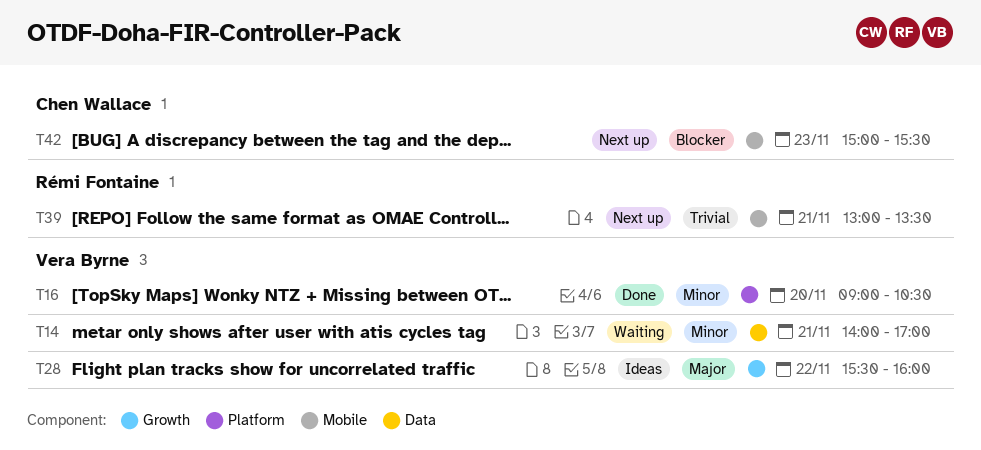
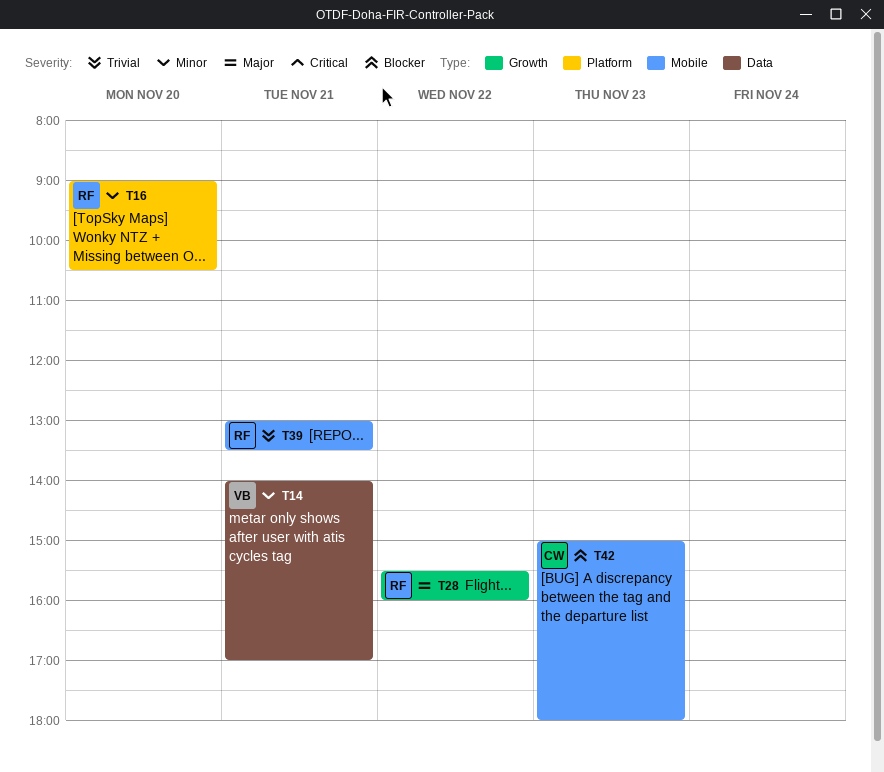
T16, owner: Vera Byrne -> Rémi Fontaine
T28, owner: Vera Byrne -> Rémi Fontaine
T42, ends: 15:30 -> 18:00

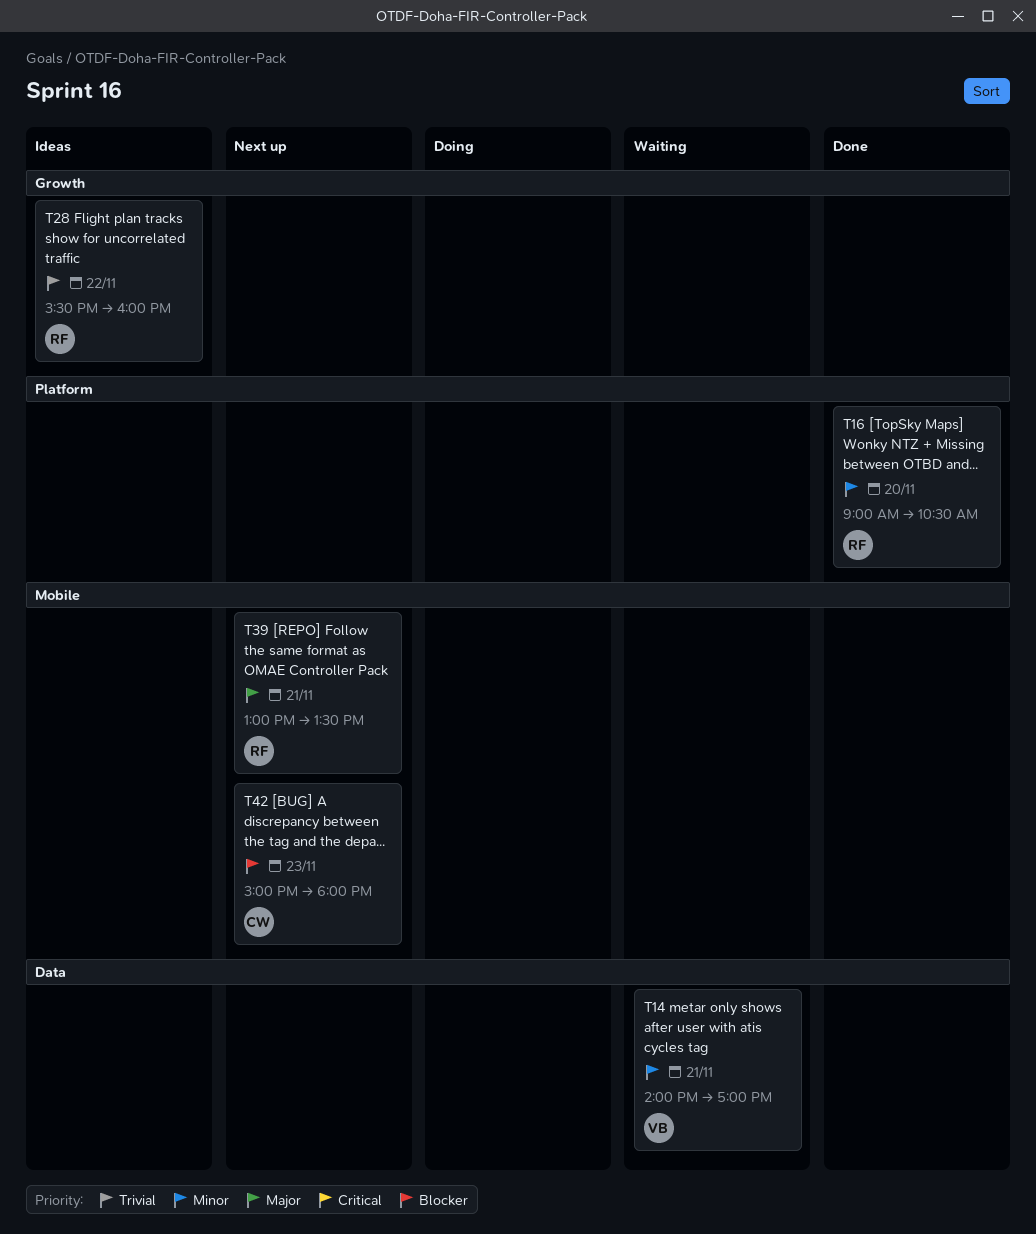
T28, priority: Major -> Trivial
T39, priority: Trivial -> Major

